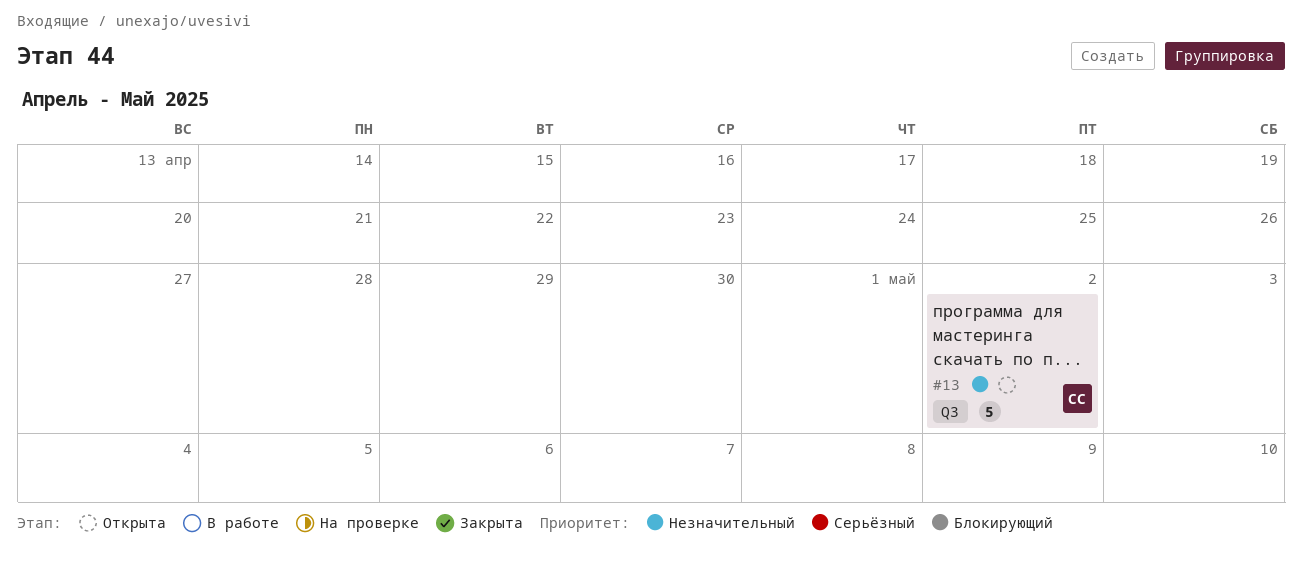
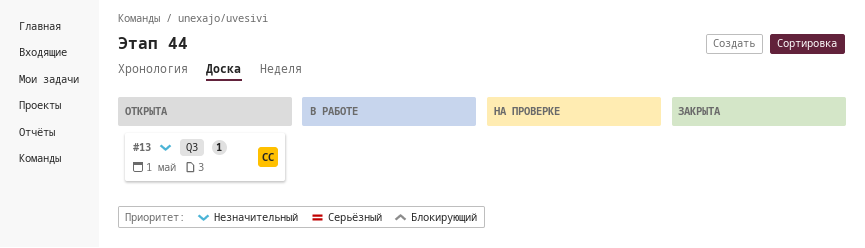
#13, estimate: 5 -> 1
#13, due: May 2 -> May 1

